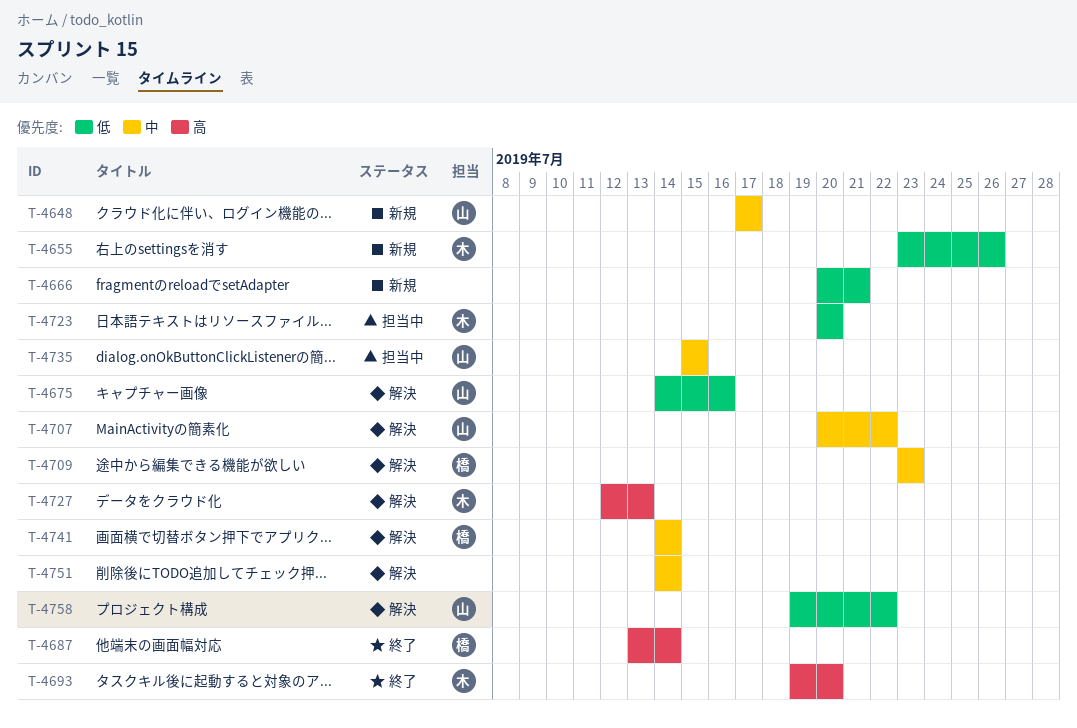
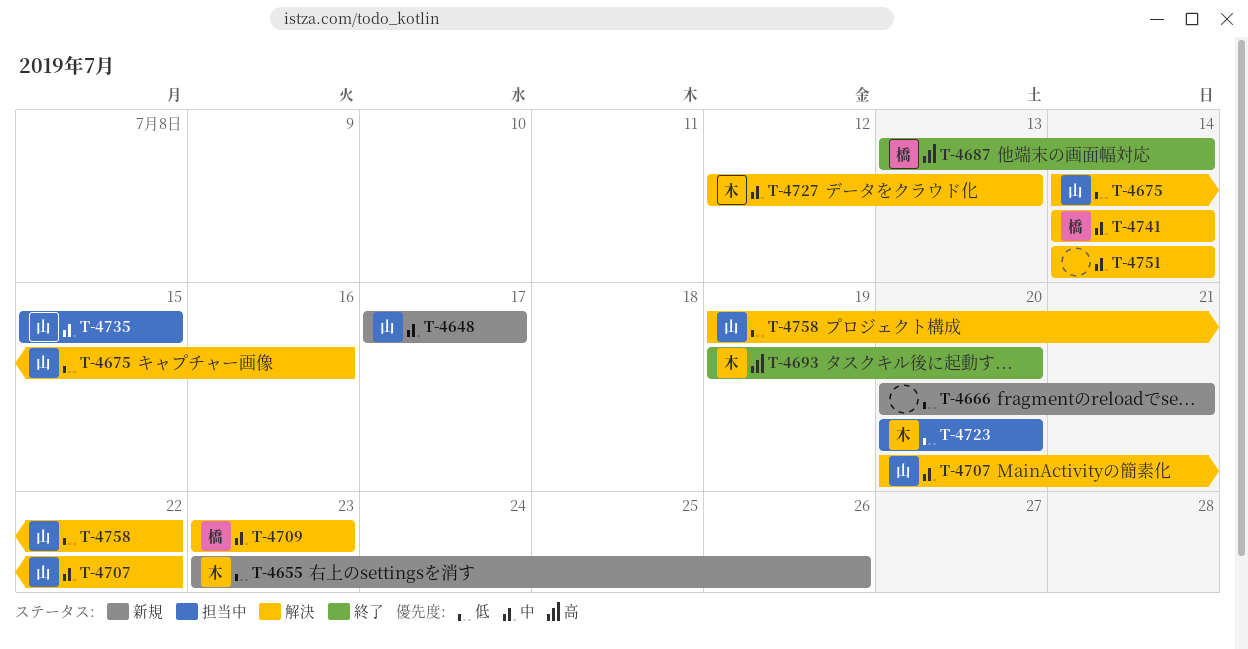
T-4727, priority: 高 -> 中

